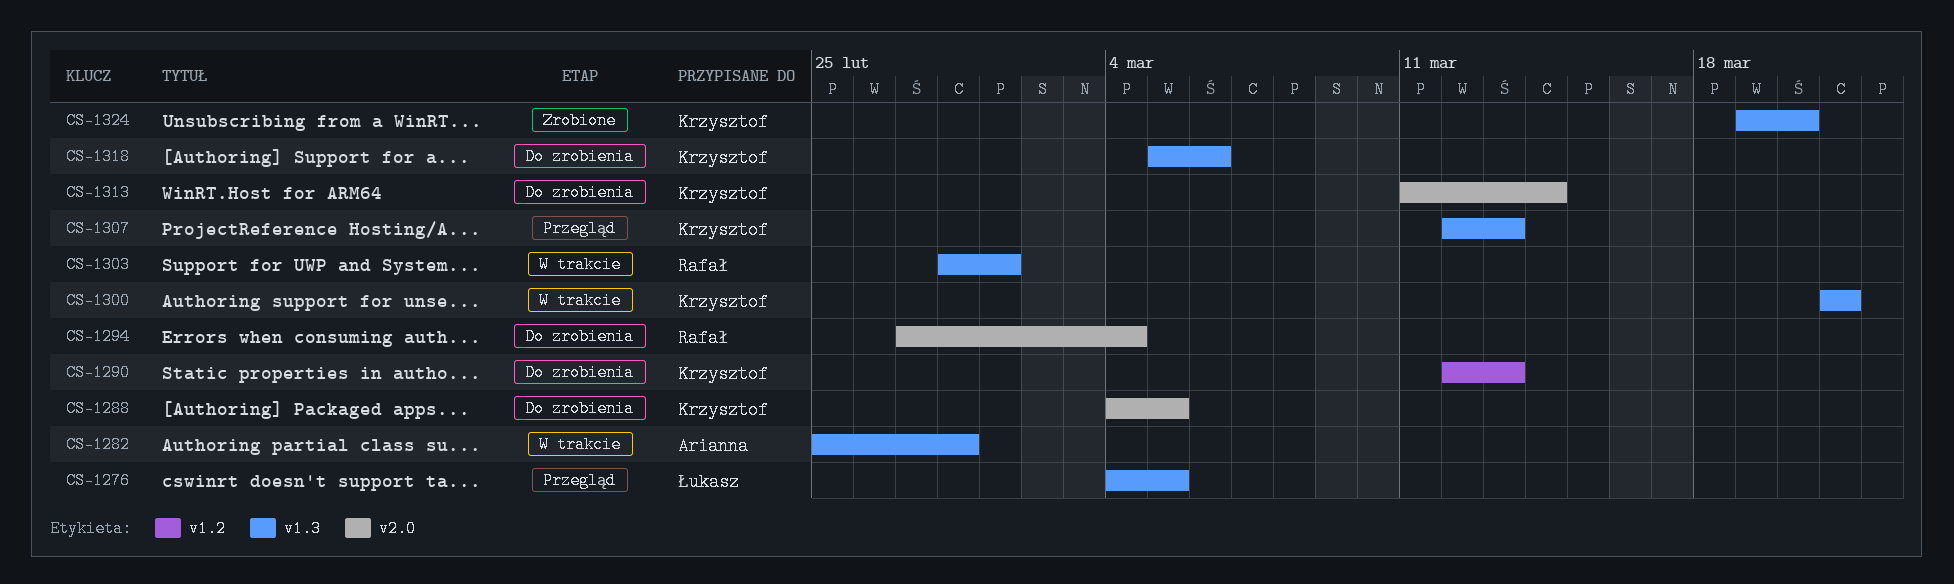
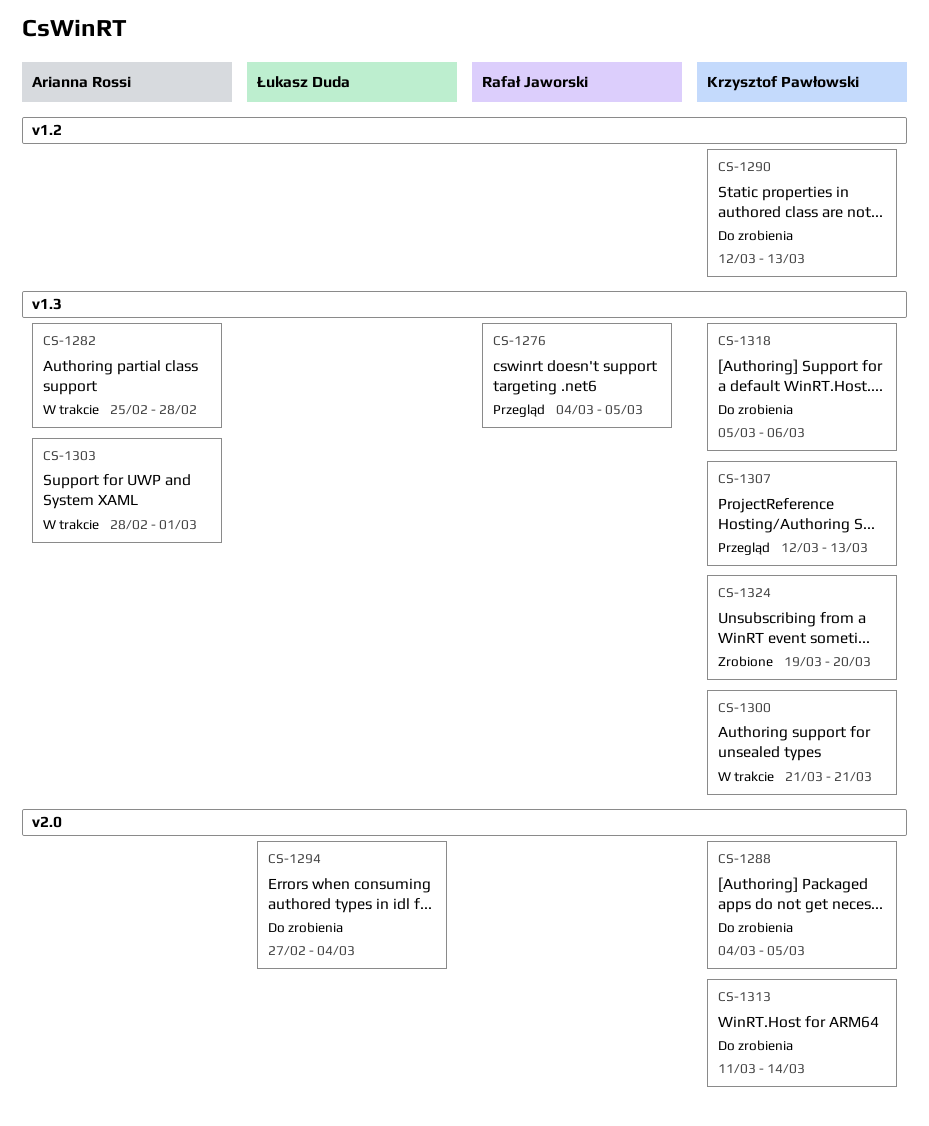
CS-1276, owner: Łukasz Duda -> Rafał Jaworski
CS-1294, owner: Rafał Jaworski -> Łukasz Duda
CS-1303, owner: Rafał Jaworski -> Arianna Rossi

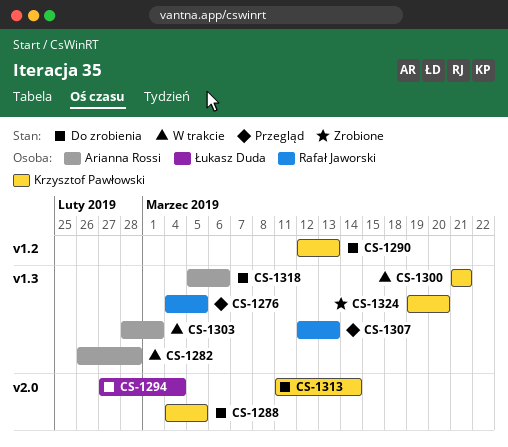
CS-1282, start: Feb 25 -> Feb 26
CS-1307, owner: Krzysztof Pawłowski -> Rafał Jaworski
CS-1318, owner: Krzysztof Pawłowski -> Arianna Rossi

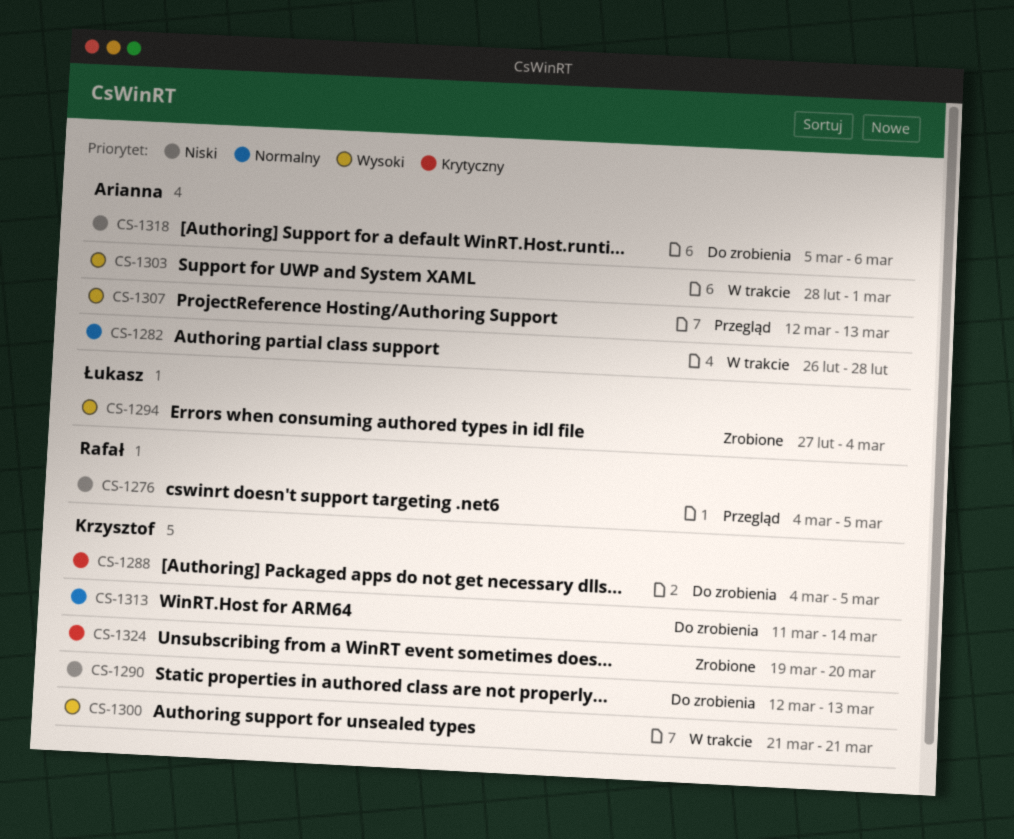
CS-1294, status: Do zrobienia -> Zrobione
CS-1307, owner: Rafał Jaworski -> Arianna Rossi

